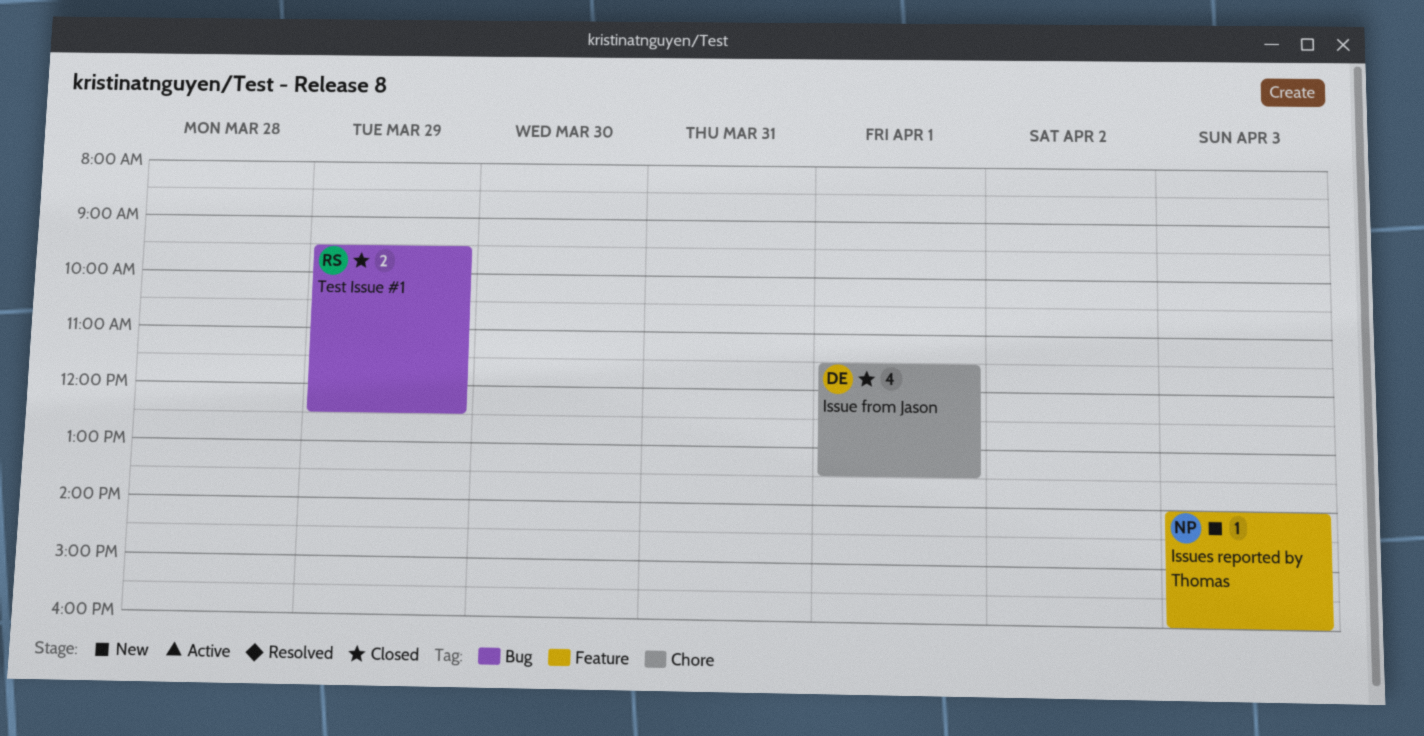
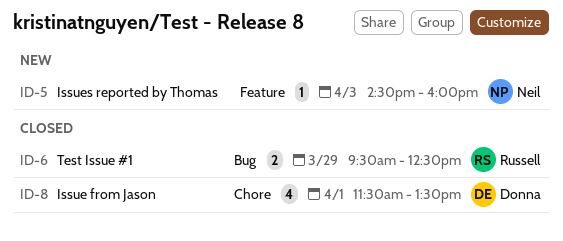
Issues reported by Thomas, begins: 14:00 -> 14:30

